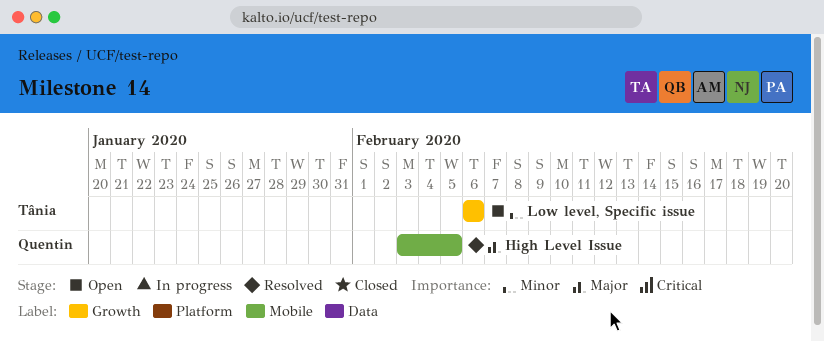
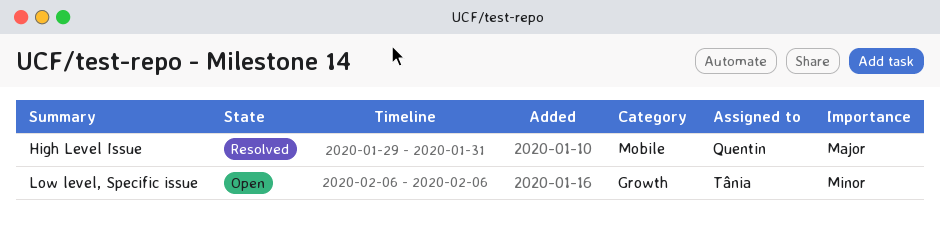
High Level Issue, start: Feb 3 -> Jan 29
High Level Issue, due: Feb 5 -> Jan 31

